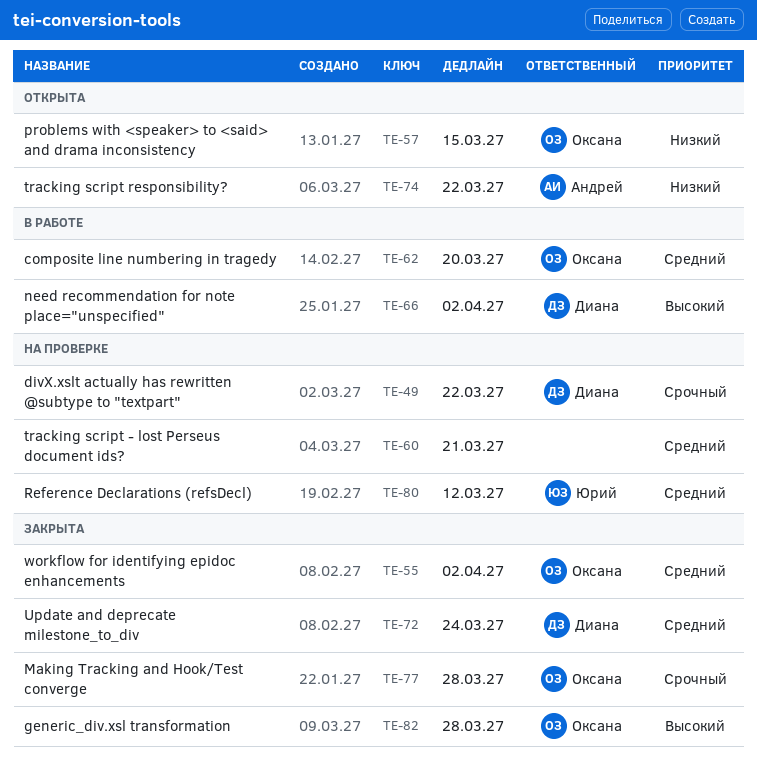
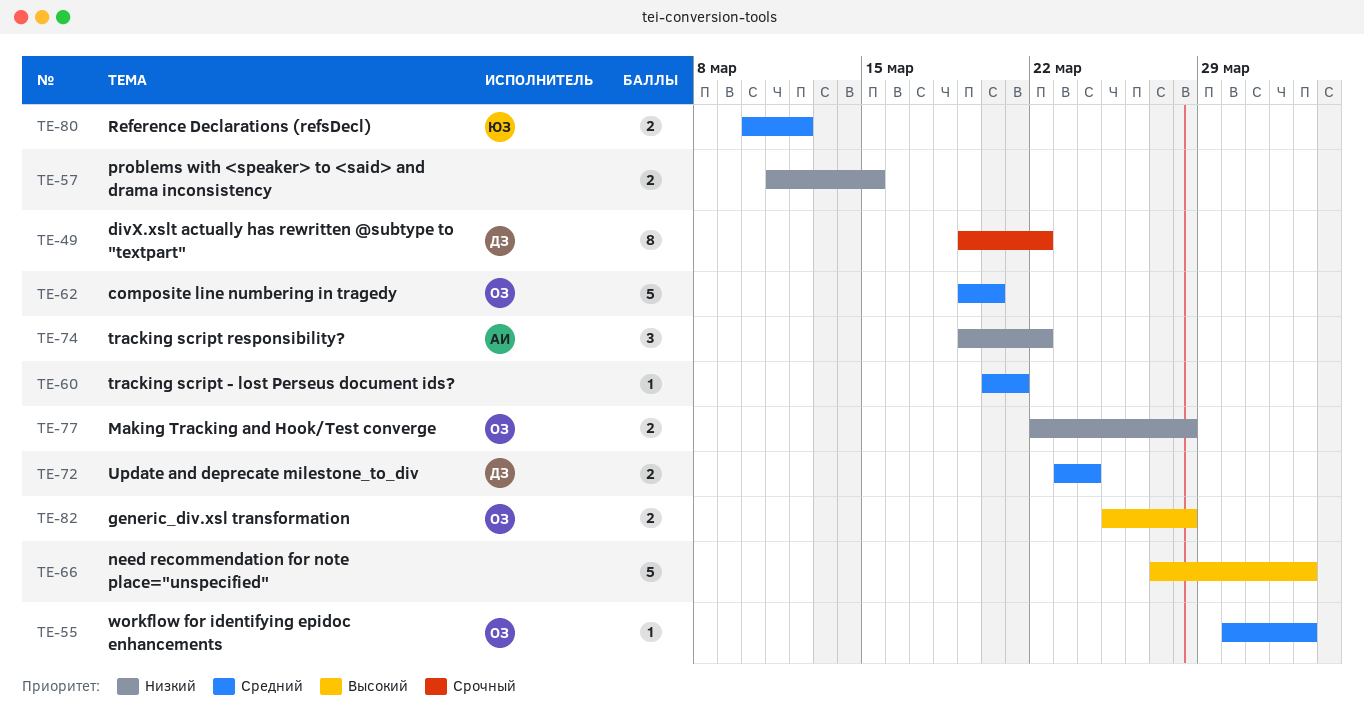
TE-57, owner: Оксана -> none
TE-66, owner: Диана -> none
TE-77, priority: Срочный -> Низкий

